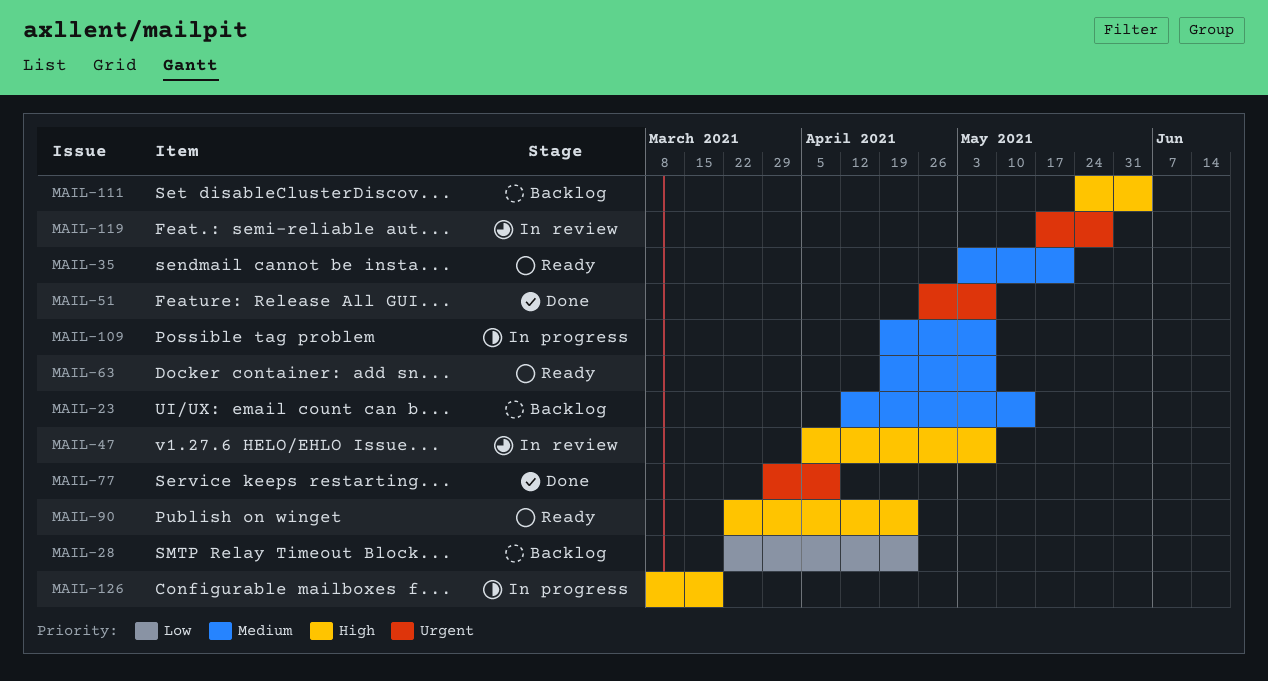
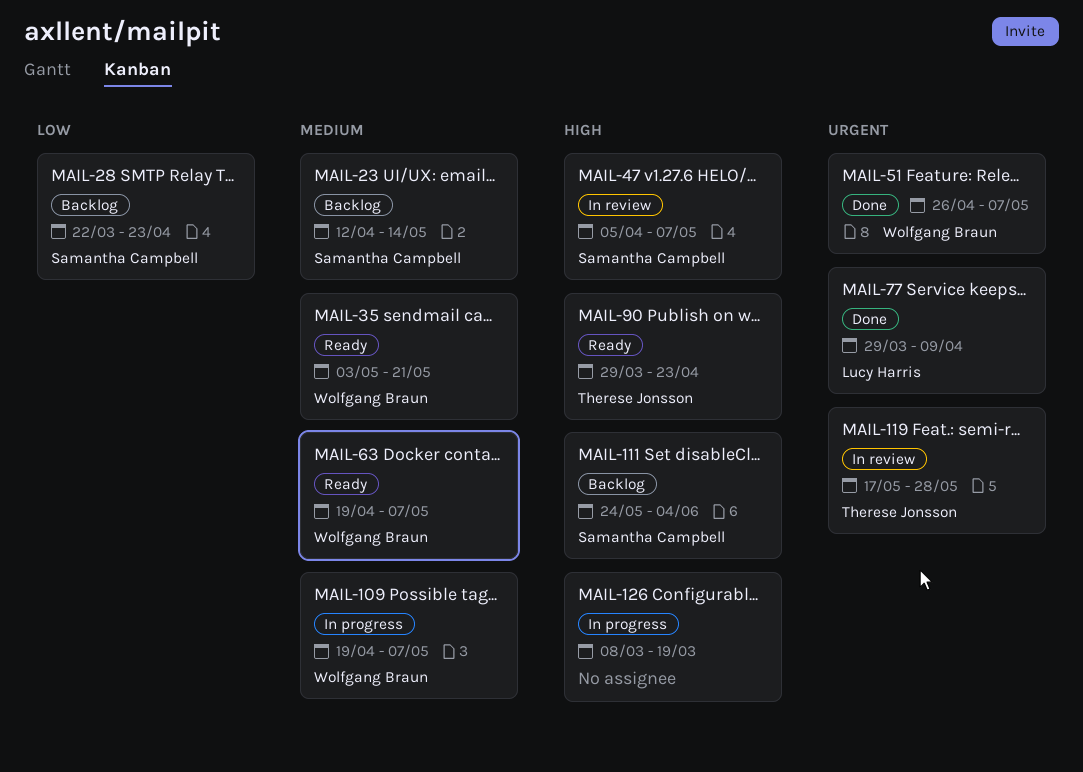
MAIL-90, start: Mar 22 -> Mar 29

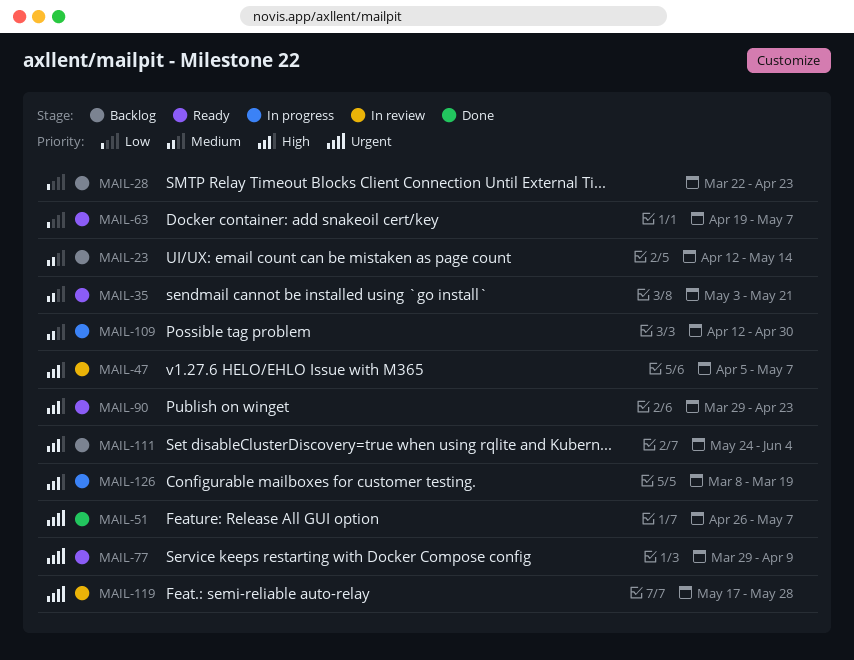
MAIL-63, priority: Medium -> Low
MAIL-77, status: Done -> Ready
MAIL-109, start: Apr 19 -> Apr 12
MAIL-109, due: May 7 -> Apr 30

